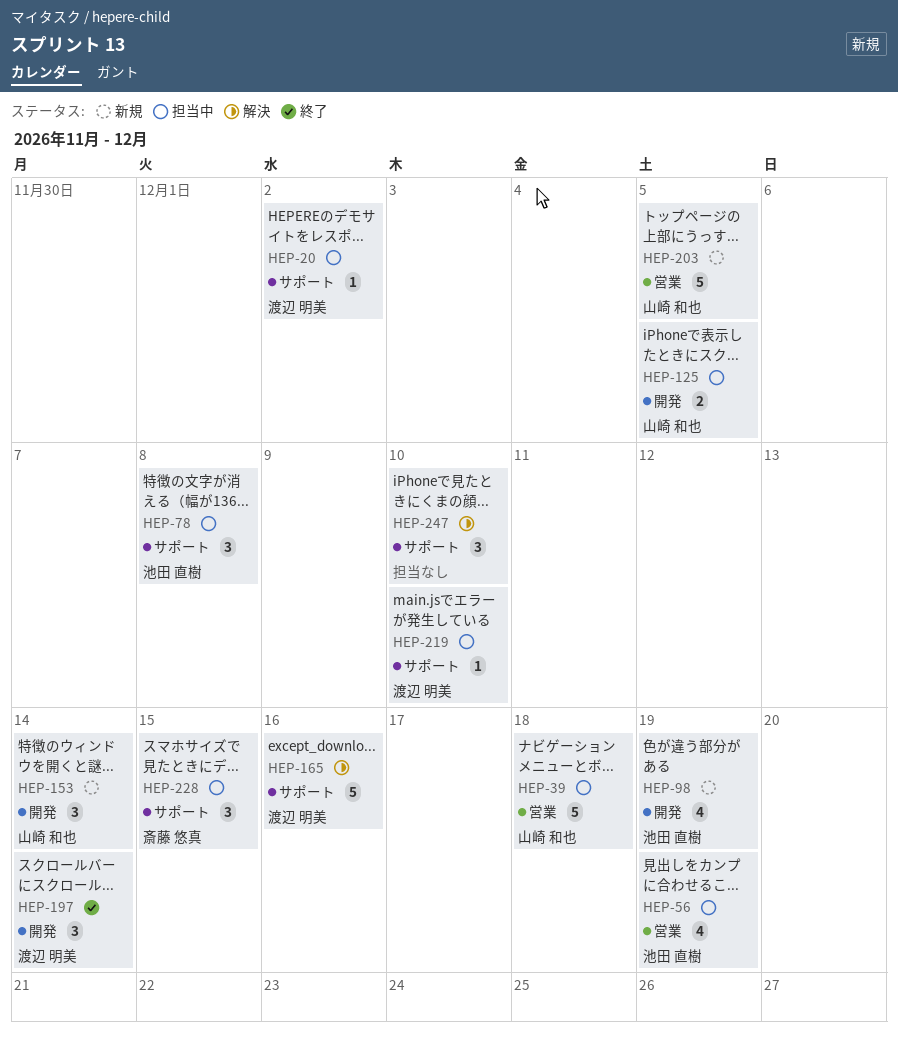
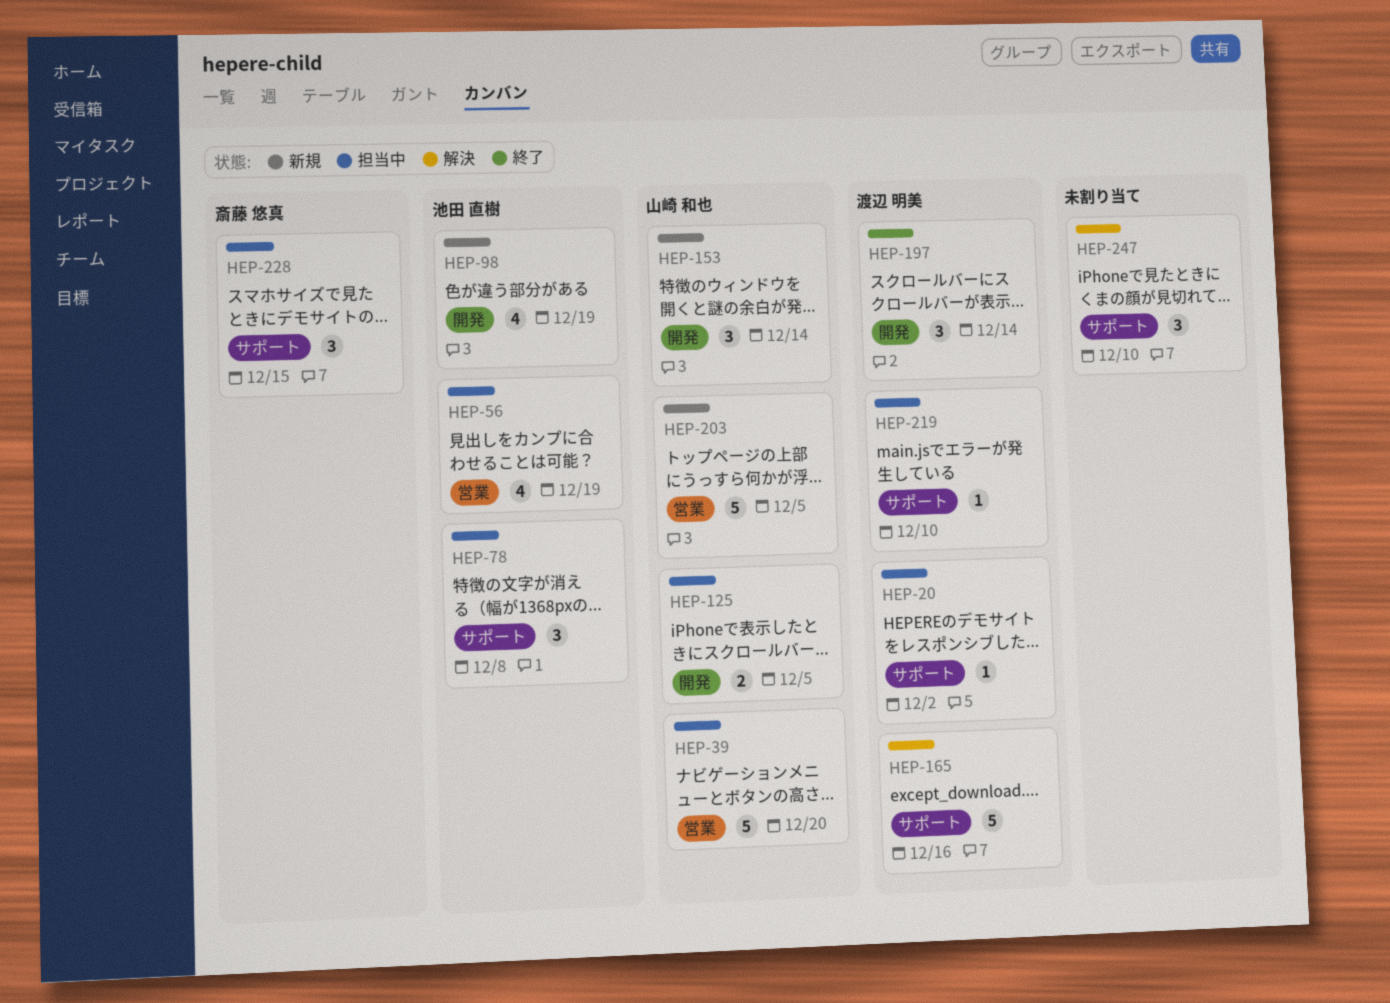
HEP-39, due: Dec 18 -> Dec 20

